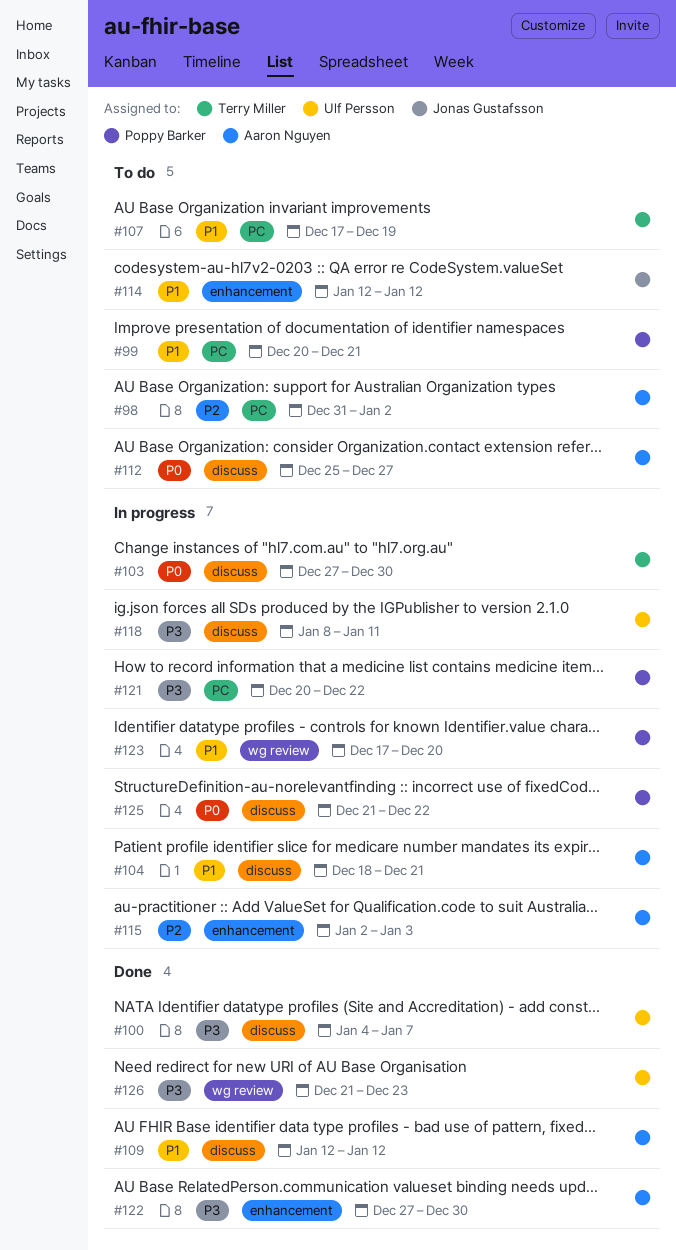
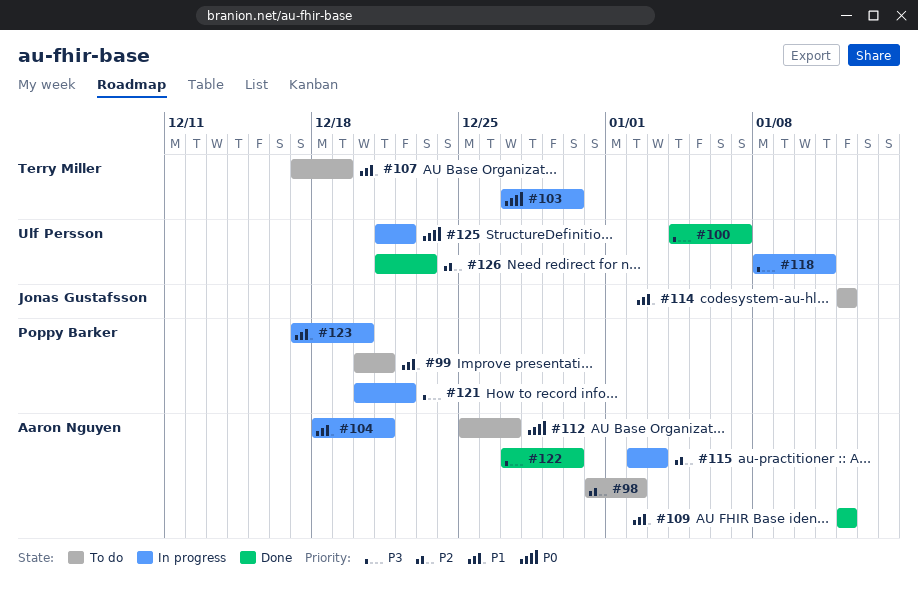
#125, owner: Poppy Barker -> Ulf Persson
#126, priority: P3 -> P2

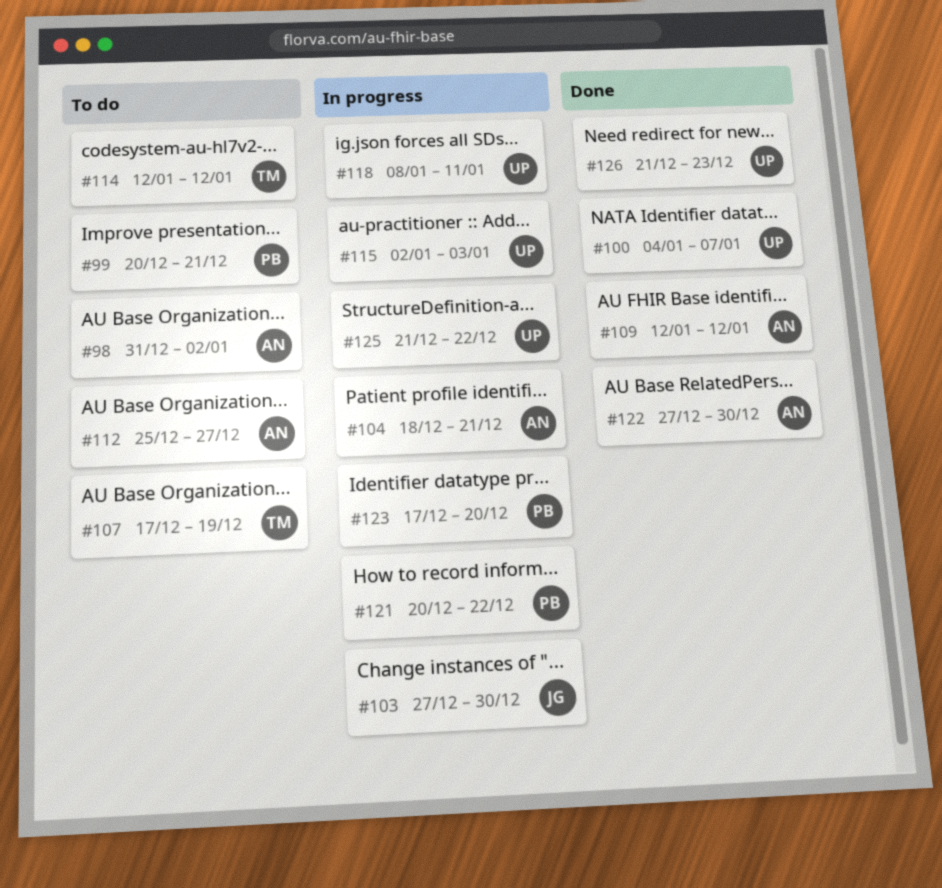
#103, owner: Terry Miller -> Jonas Gustafsson
#114, owner: Jonas Gustafsson -> Terry Miller
#115, owner: Aaron Nguyen -> Ulf Persson

